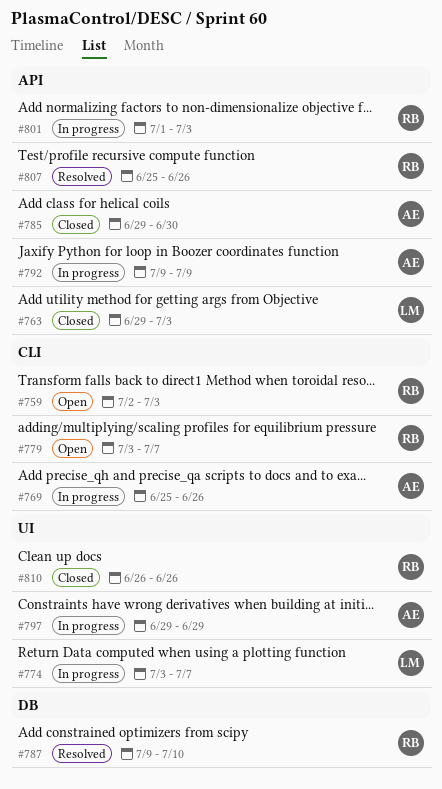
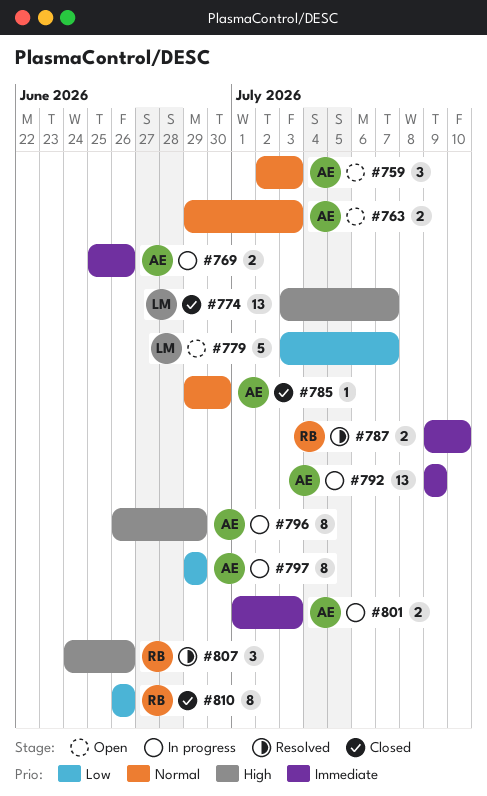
#759, owner: RB -> AE
#763, status: Closed -> Open
#763, owner: LM -> AE
#774, status: In progress -> Closed
#779, owner: RB -> LM
#796: none -> present
#801, owner: RB -> AE
#807, start: Jun 25 -> Jun 24

